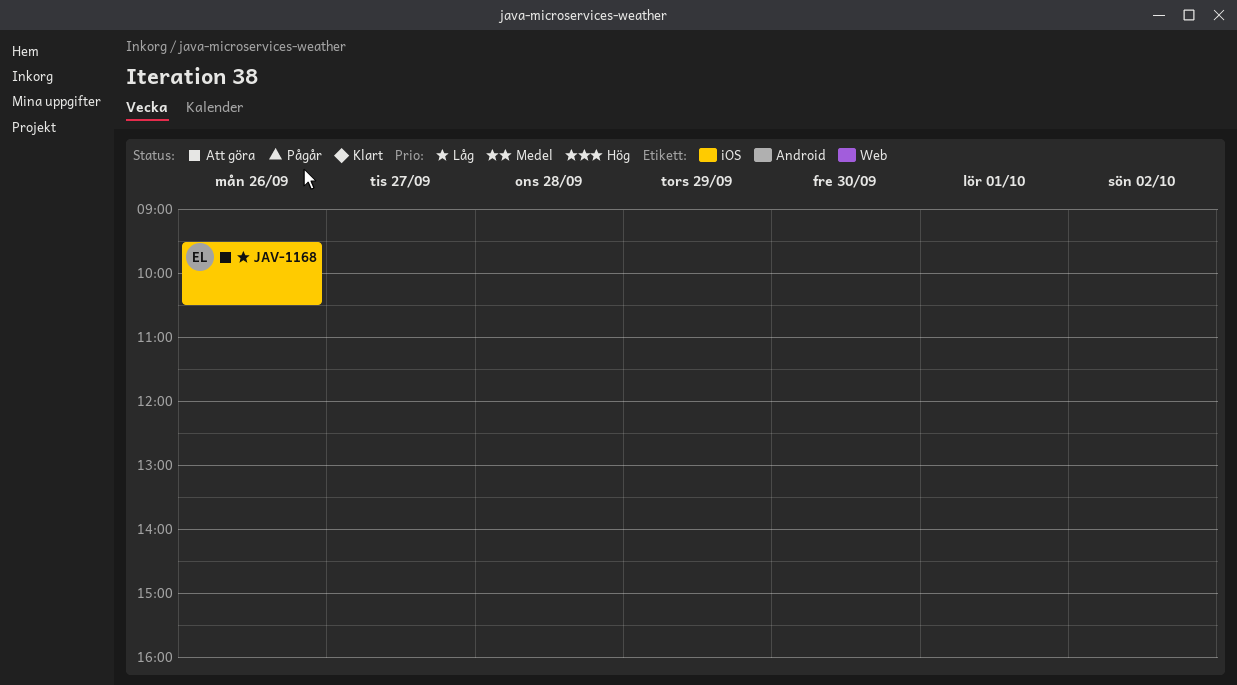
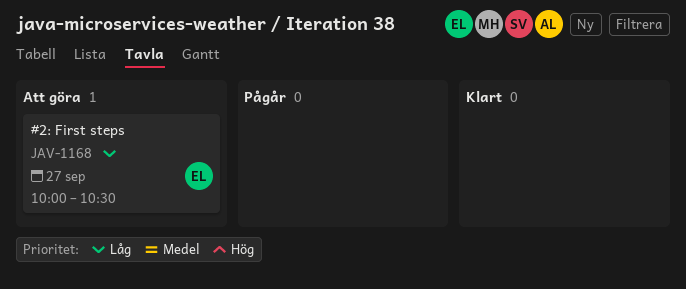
JAV-1168, day: Sep 26 -> Sep 27
JAV-1168, begins: 09:30 -> 10:00

